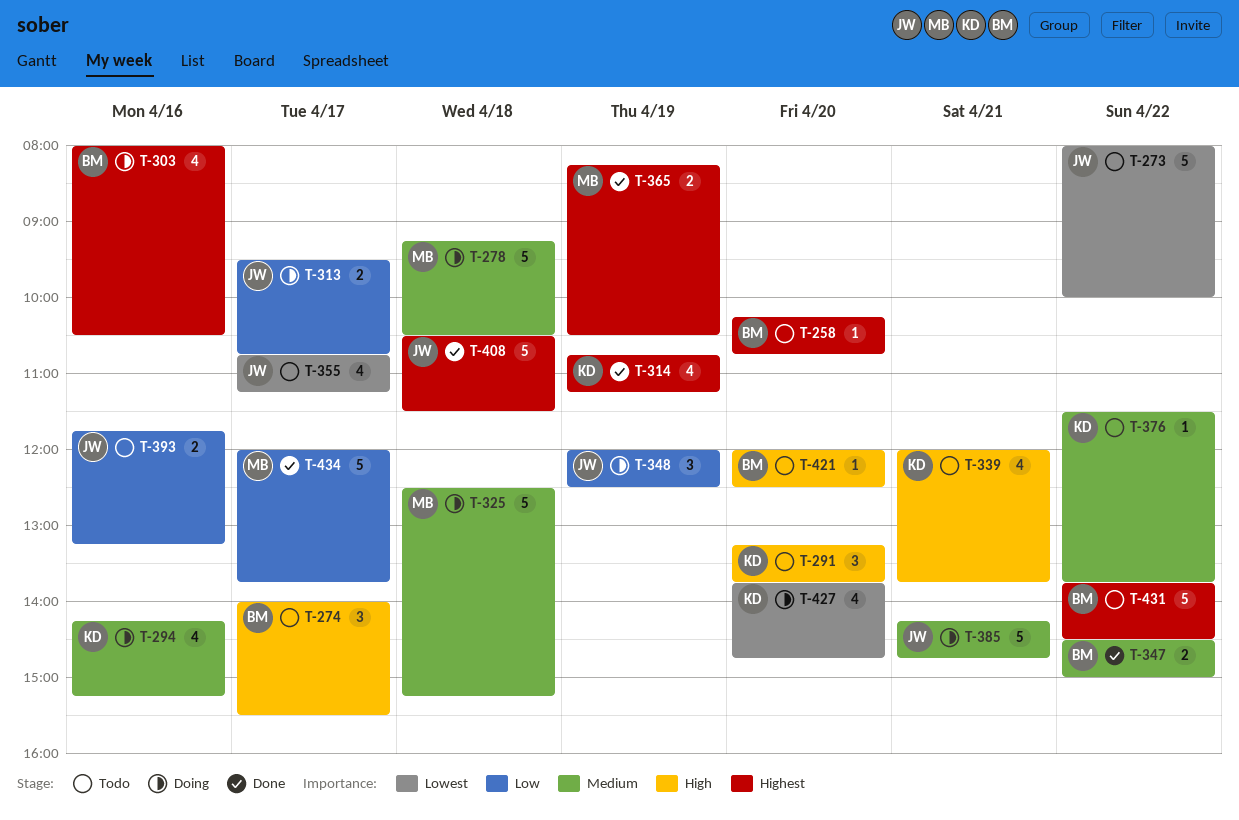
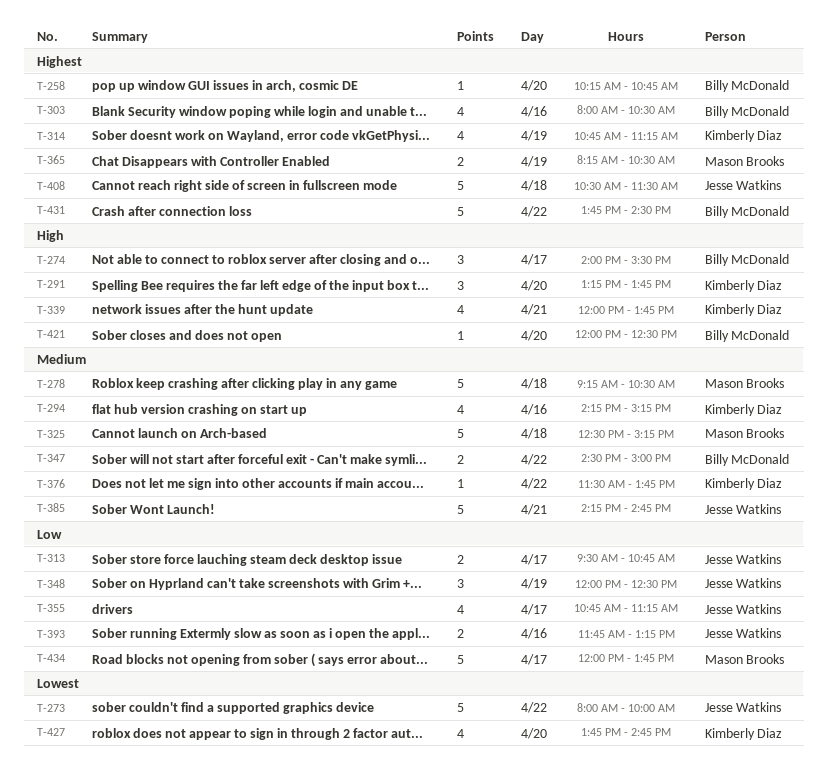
T-355, priority: Lowest -> Low

